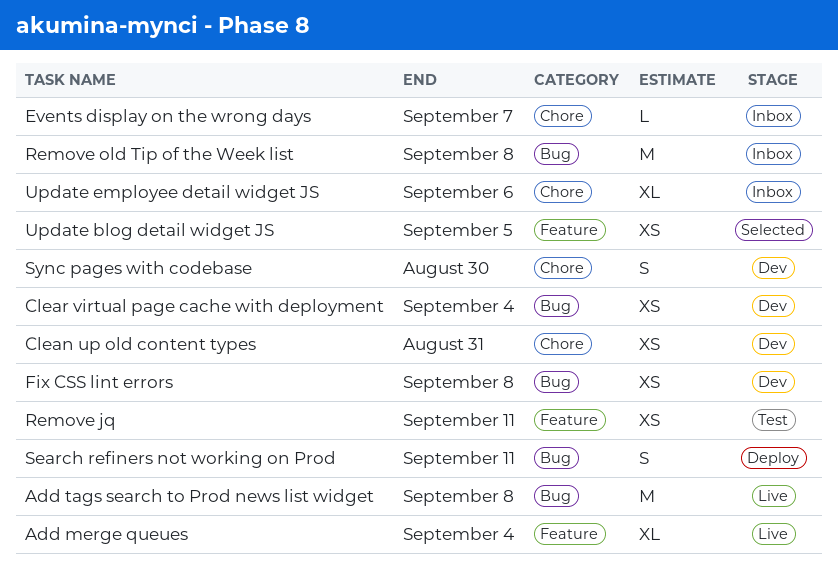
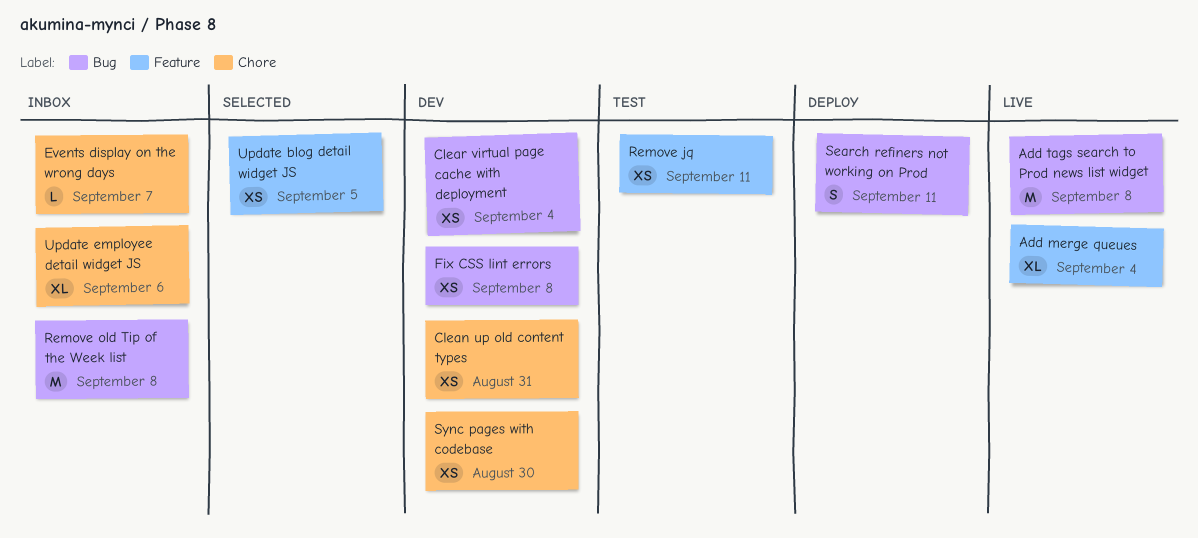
Sync pages with codebase, estimate: S -> XS

